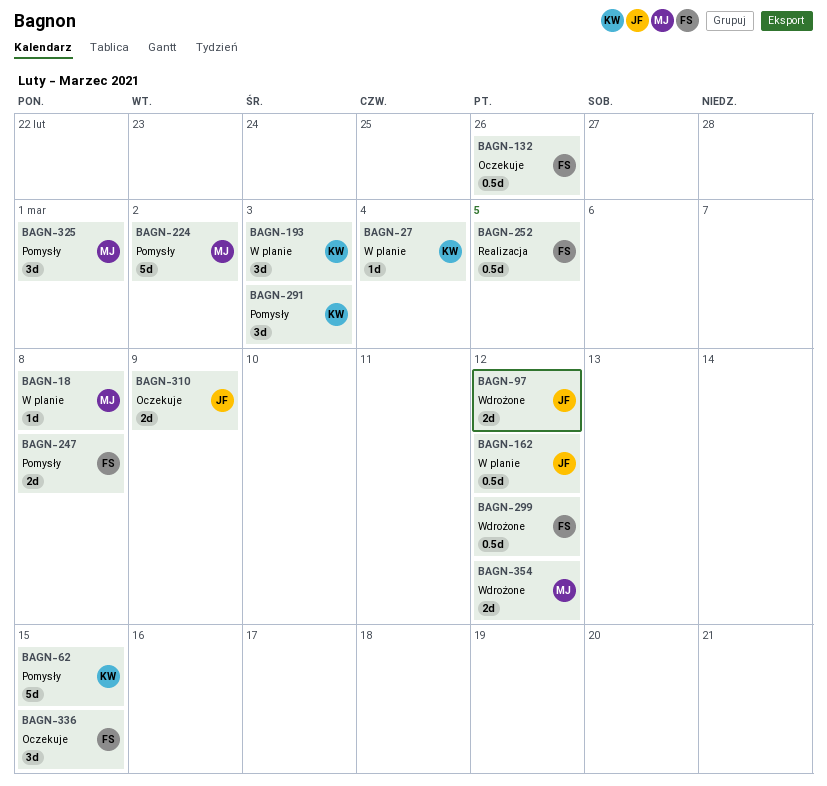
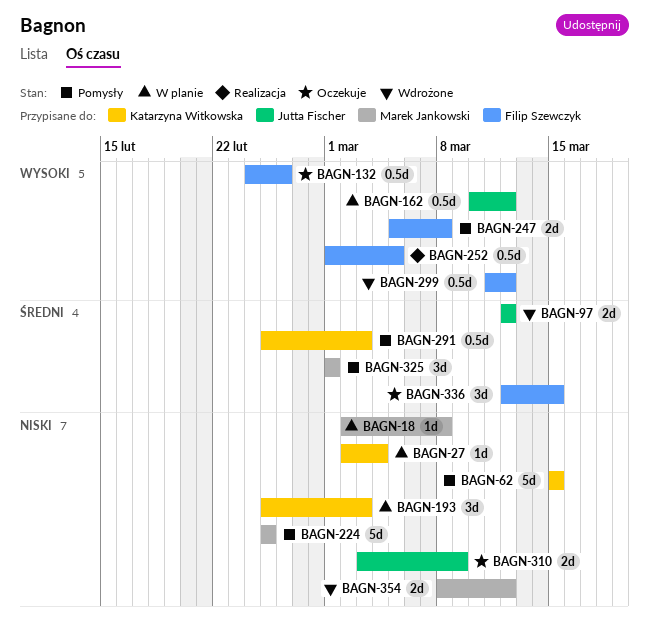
BAGN-224, due: Mar 2 -> Feb 25
BAGN-291, estimate: 3d -> 0.5d

